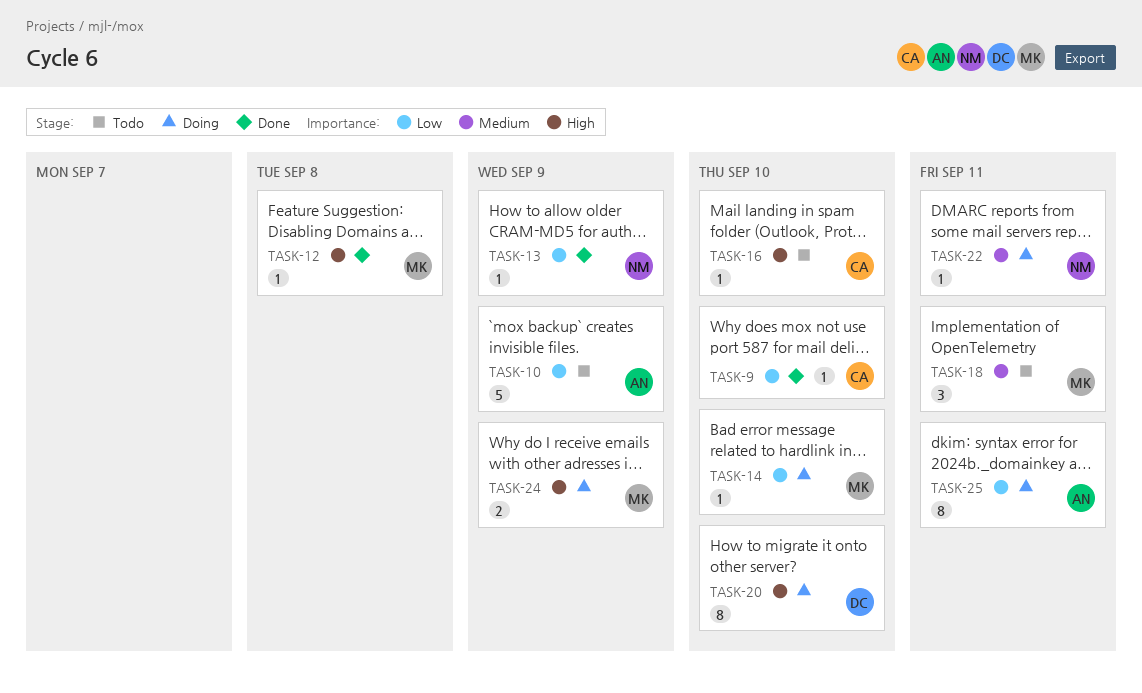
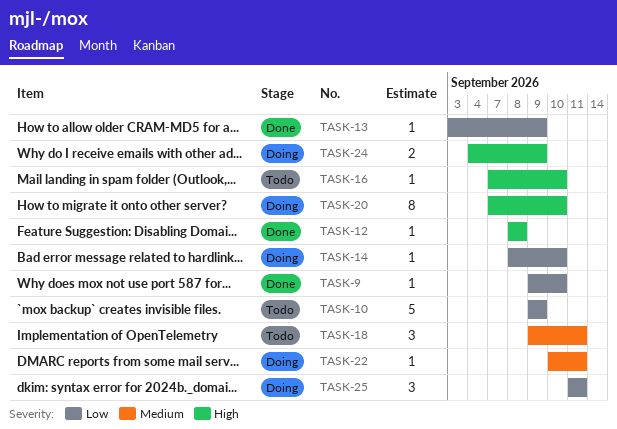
TASK-25, estimate: 8 -> 3

